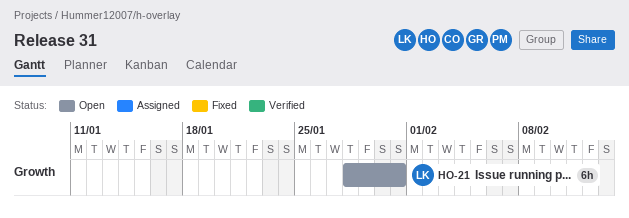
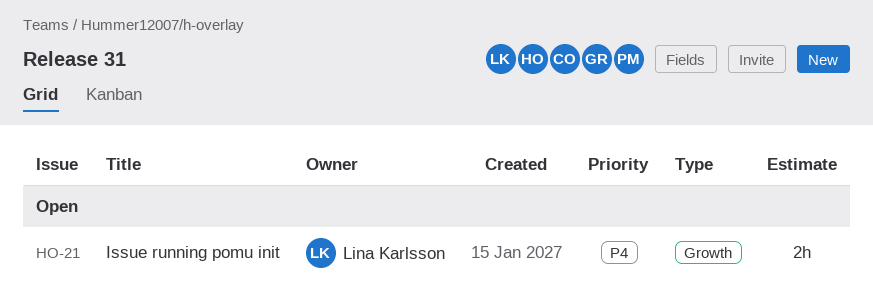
HO-21, estimate: 6h -> 2h

